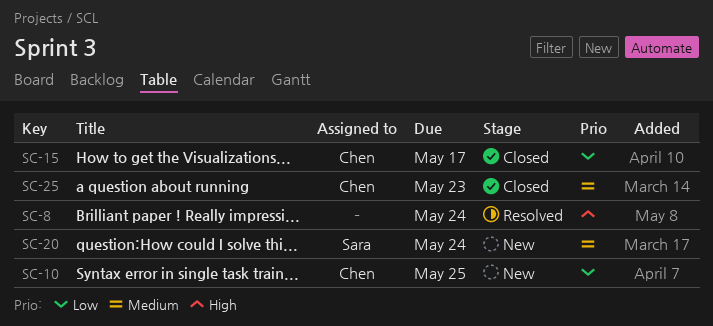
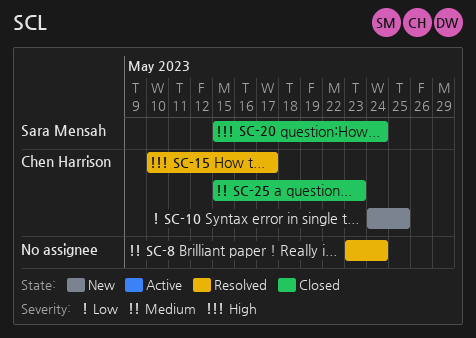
SC-8, priority: High -> Medium
SC-15, status: Closed -> Resolved
SC-15, priority: Low -> High
SC-20, status: New -> Closed
SC-20, priority: Medium -> High

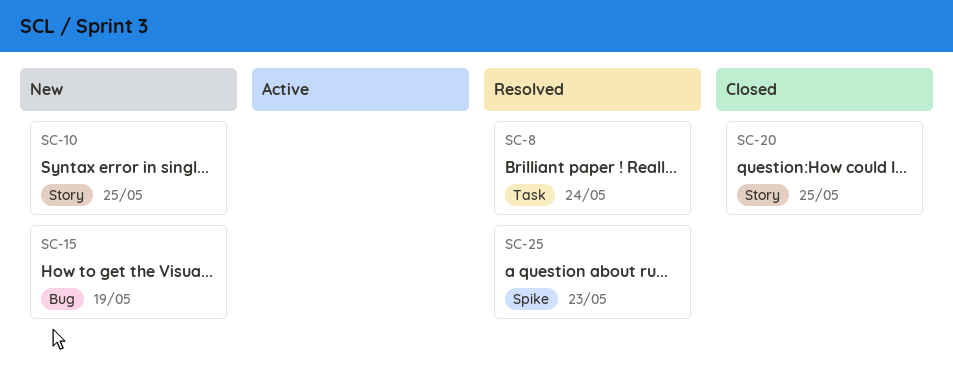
SC-15, status: Resolved -> New
SC-15, due: May 17 -> May 19
SC-20, due: May 24 -> May 25
SC-25, status: Closed -> Resolved

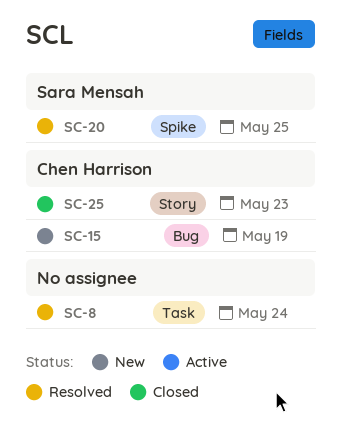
SC-10: present -> none
SC-20, status: Closed -> Resolved
SC-20, label: Story -> Spike
SC-25, status: Resolved -> Closed
SC-25, label: Spike -> Story

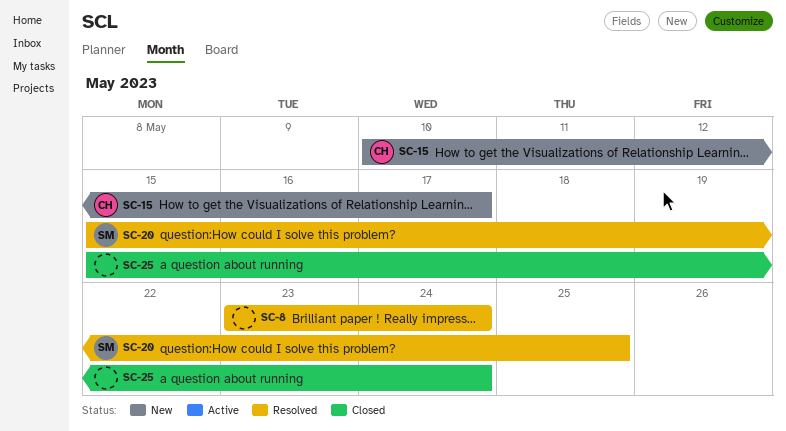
SC-15, due: May 19 -> May 17
SC-25, owner: Chen Harrison -> none
SC-25, due: May 23 -> May 24

